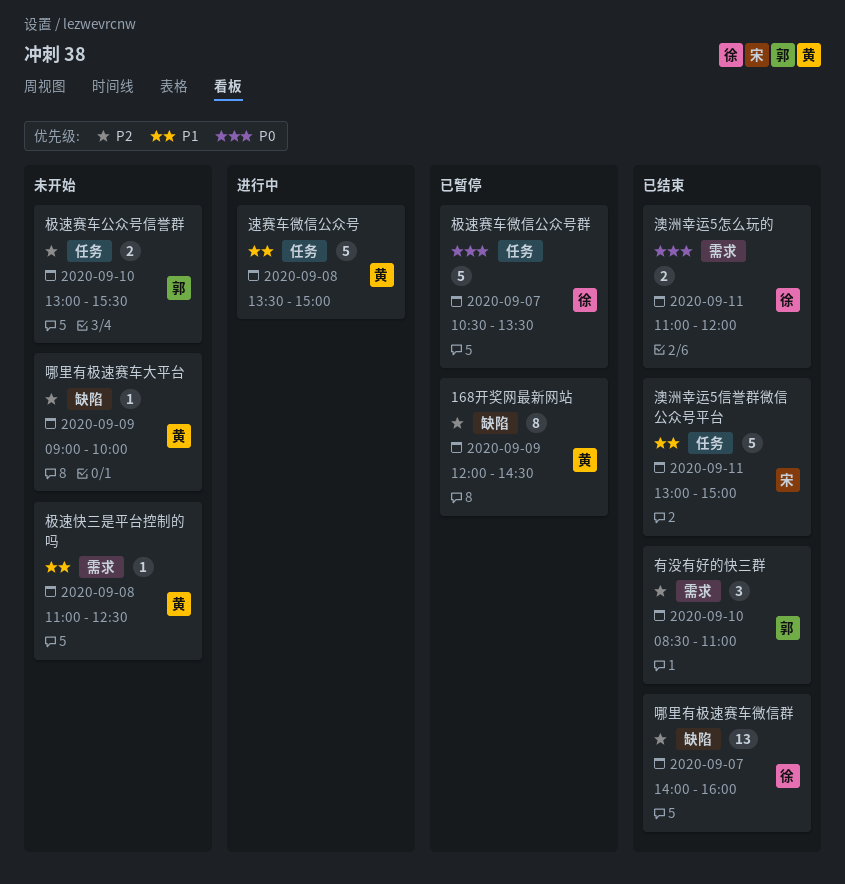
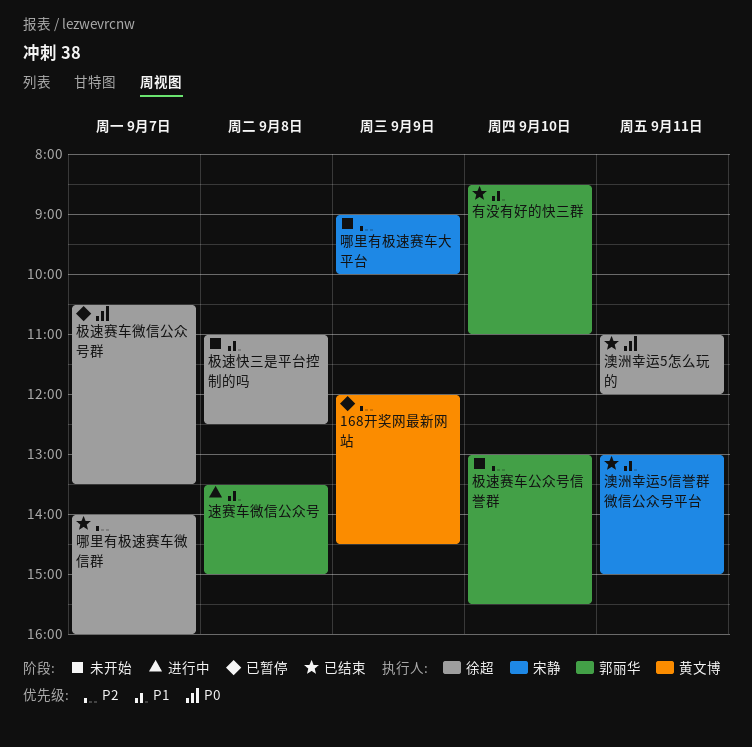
哪里有极速赛车大平台, owner: 黄文博 -> 宋静
有没有好的快三群, priority: P2 -> P1
极速快三是平台控制的吗, owner: 黄文博 -> 徐超
速赛车微信公众号, owner: 黄文博 -> 郭丽华

